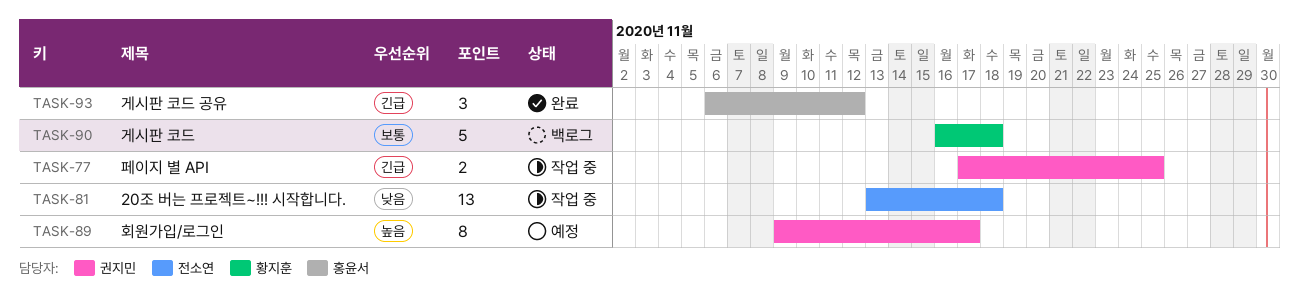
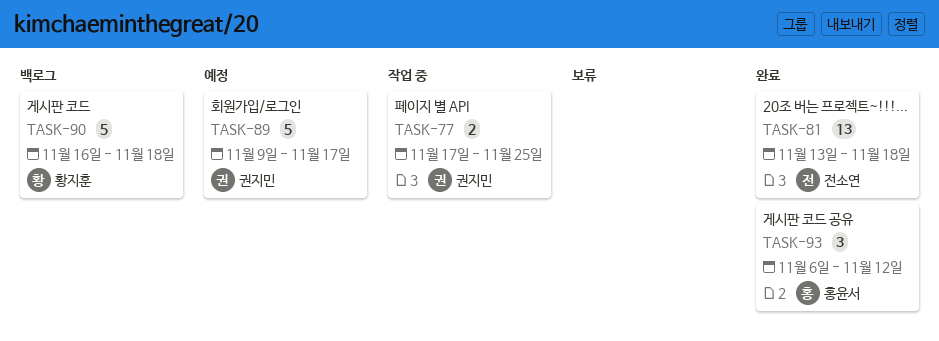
TASK-81, status: 작업 중 -> 완료
TASK-89, estimate: 8 -> 5

